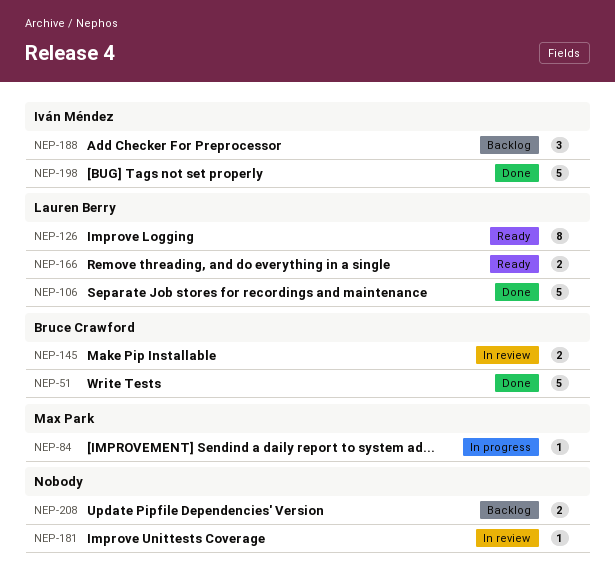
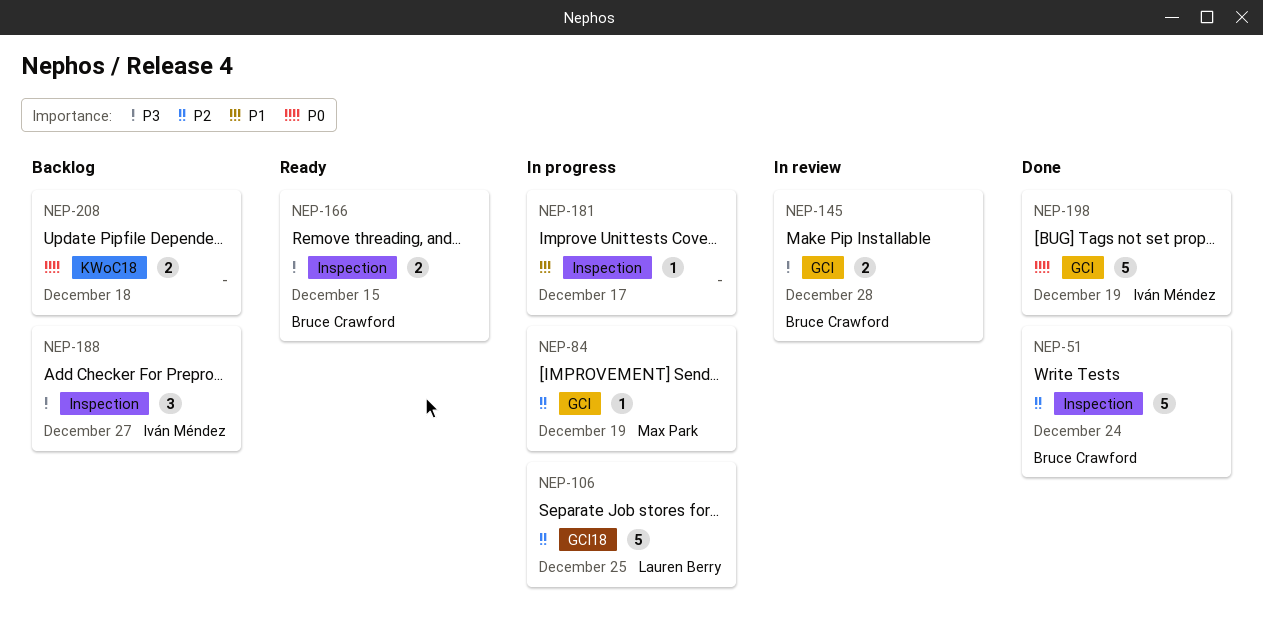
NEP-106, status: Done -> In progress
NEP-126: present -> none
NEP-166, owner: Lauren Berry -> Bruce Crawford
NEP-181, status: In review -> In progress

